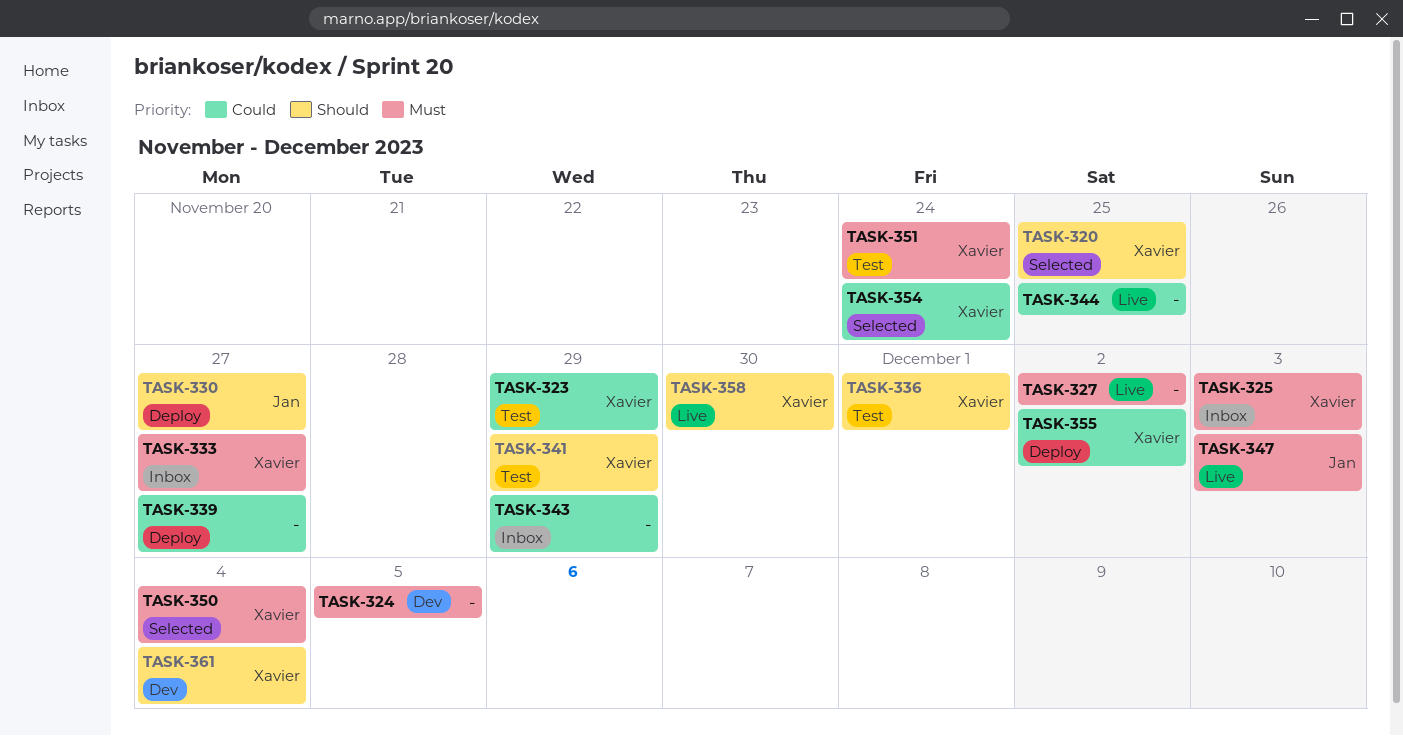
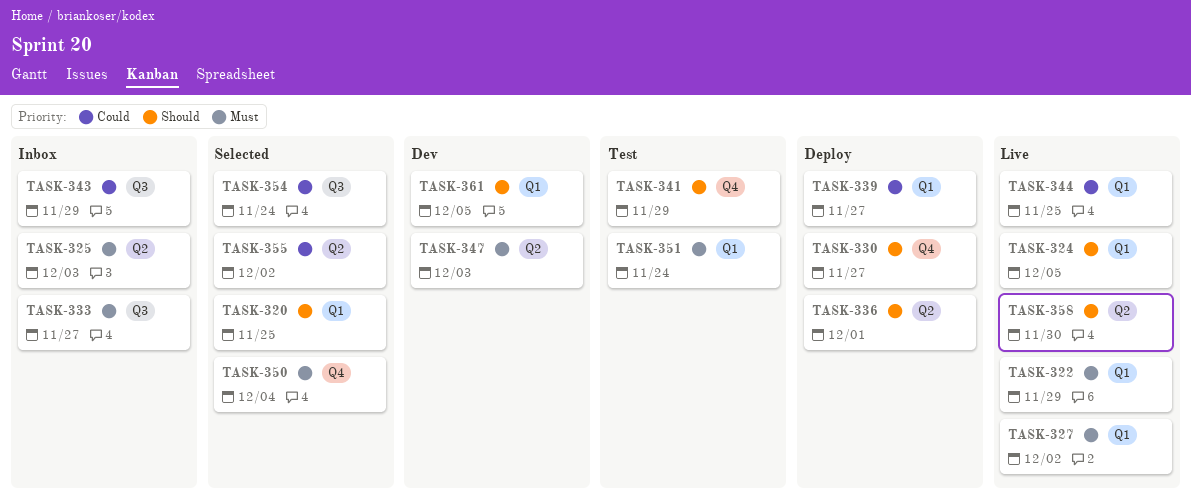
TASK-322: none -> present
TASK-323: present -> none
TASK-324, status: Dev -> Live
TASK-324, priority: Must -> Should
TASK-336, status: Test -> Deploy
TASK-347, status: Live -> Dev
TASK-355, status: Deploy -> Selected
TASK-361, due: Dec 4 -> Dec 5

